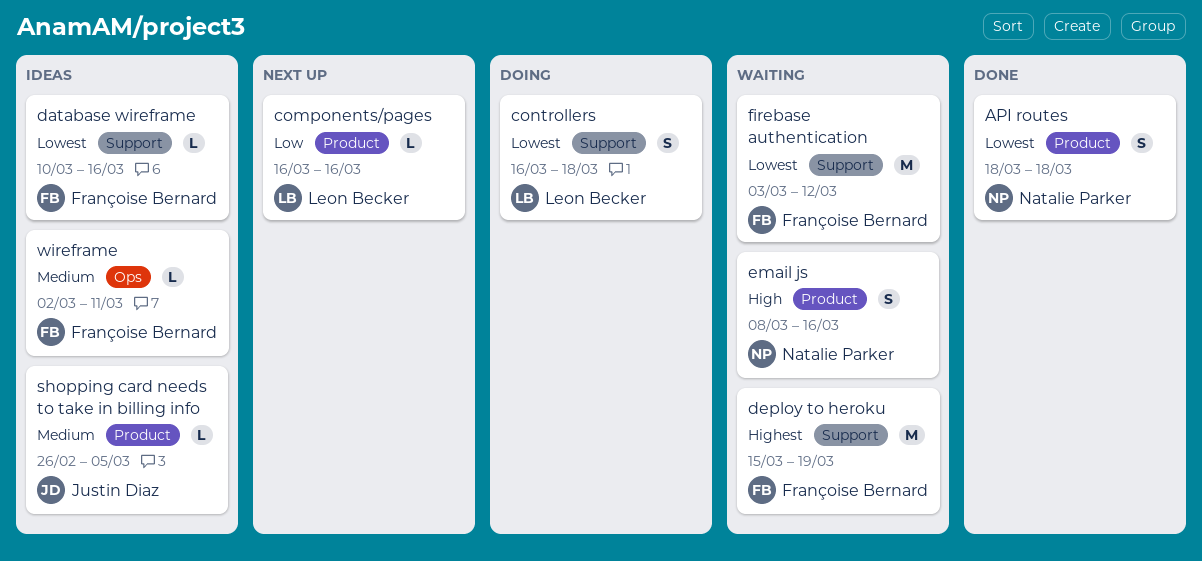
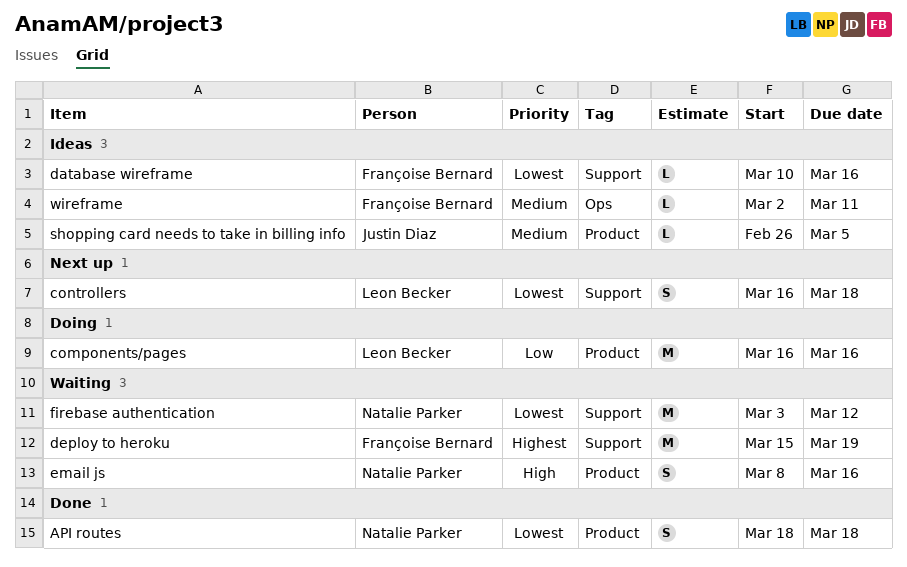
components/pages, status: Next up -> Doing
components/pages, estimate: L -> M
controllers, status: Doing -> Next up
firebase authentication, owner: Françoise Bernard -> Natalie Parker

